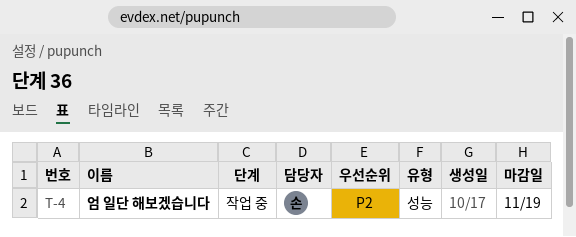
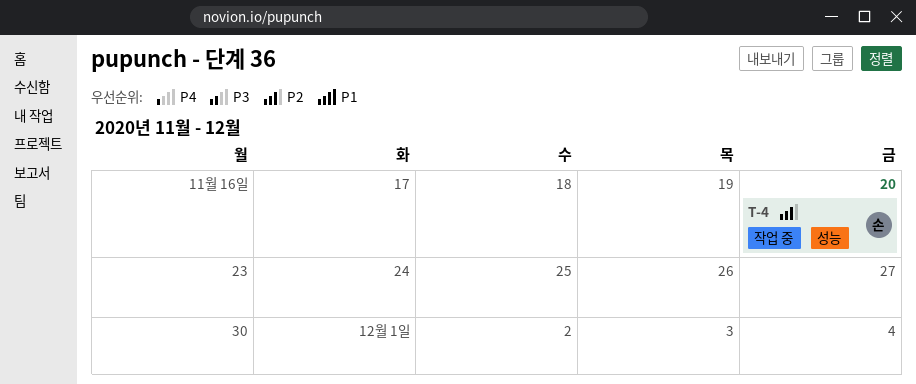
T-4, due: Nov 19 -> Nov 20

